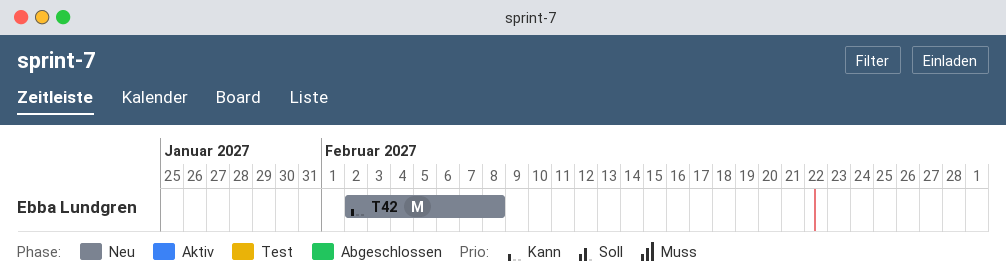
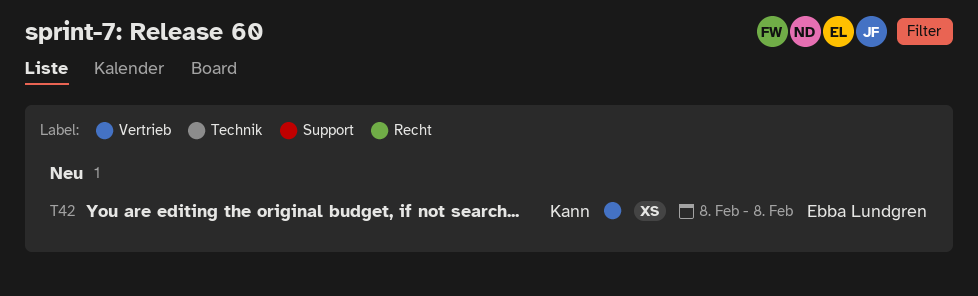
T42, estimate: M -> XS
T42, start: Feb 2 -> Feb 8

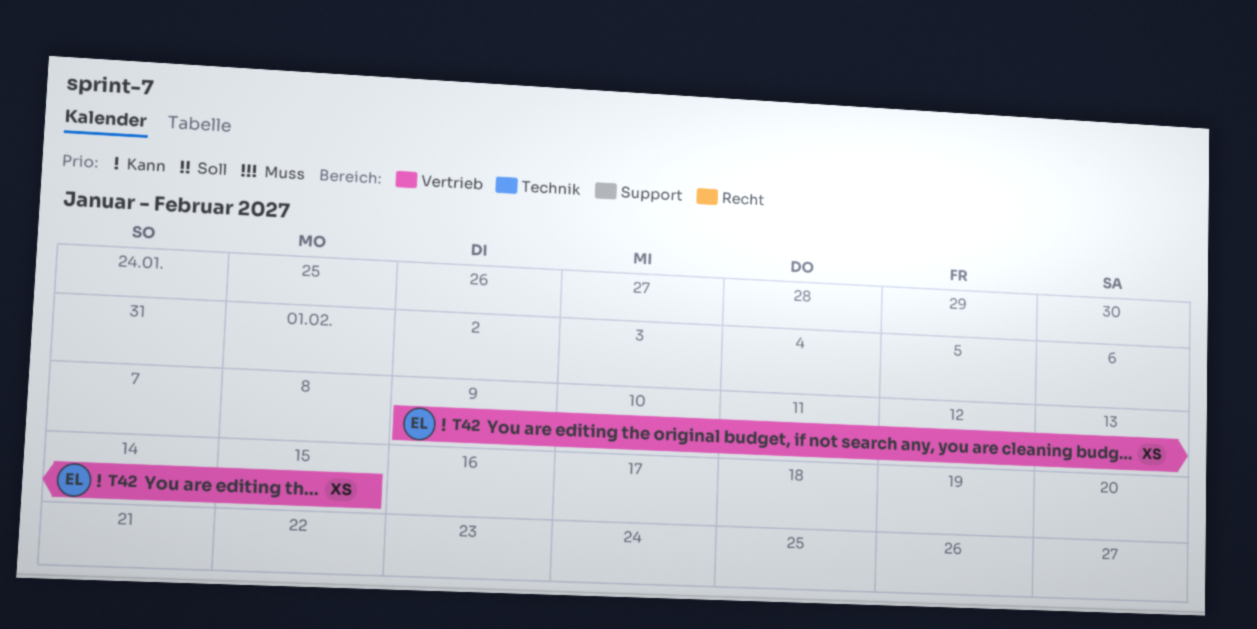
T42, start: Feb 8 -> Feb 9
T42, due: Feb 8 -> Feb 15

